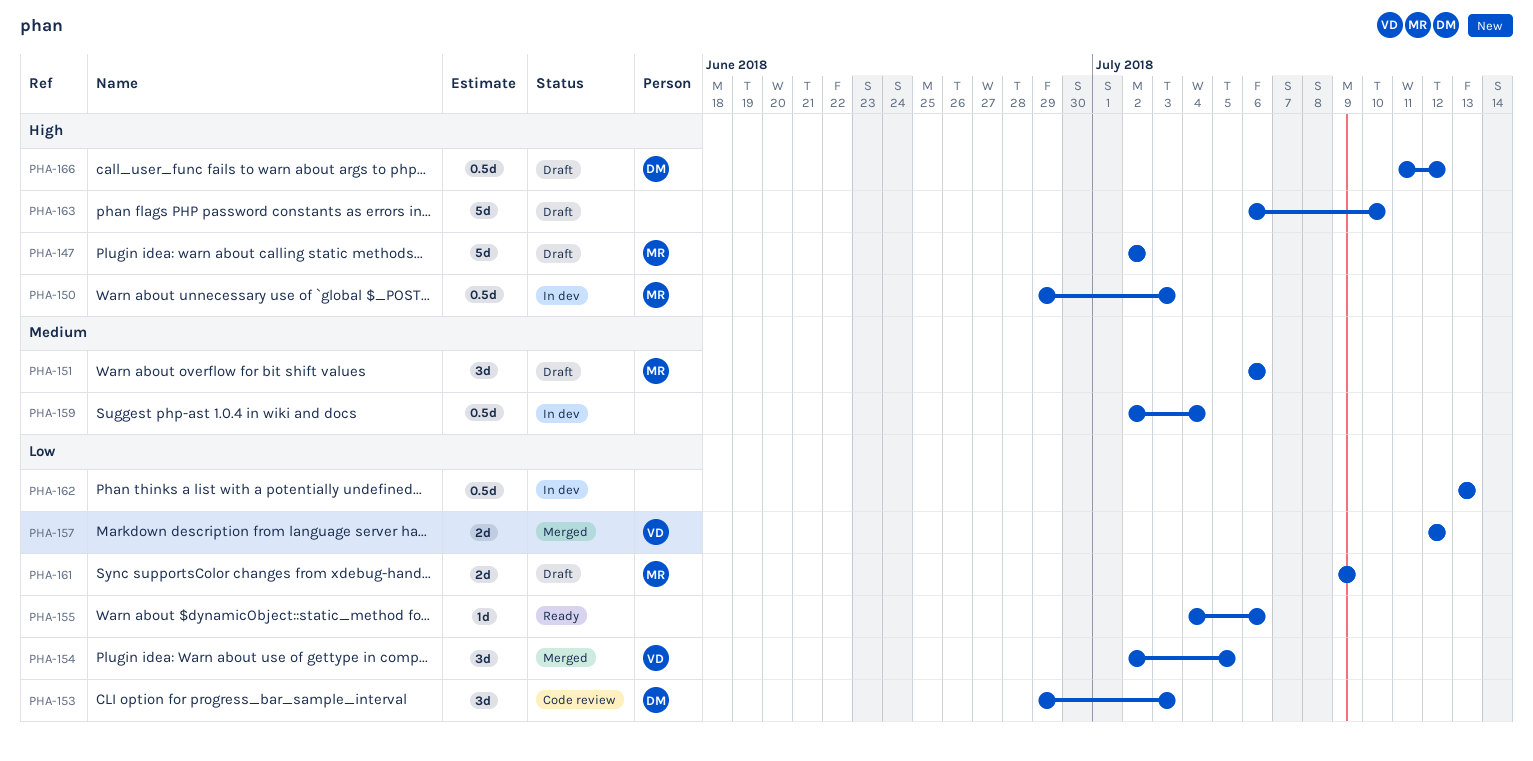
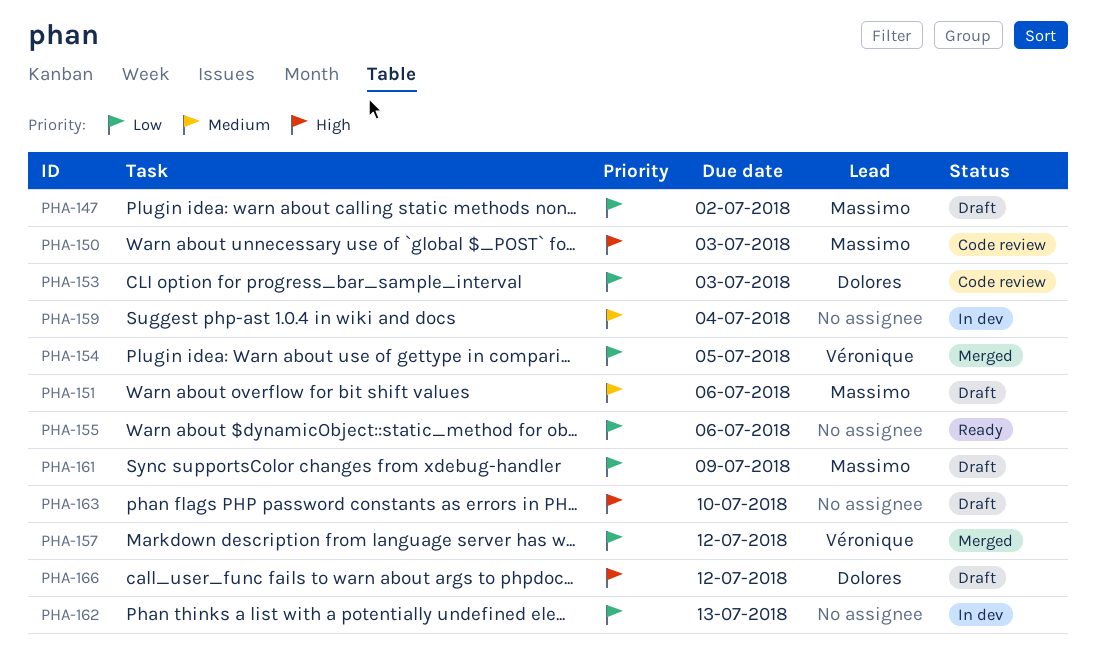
PHA-147, priority: High -> Low
PHA-150, status: In dev -> Code review

